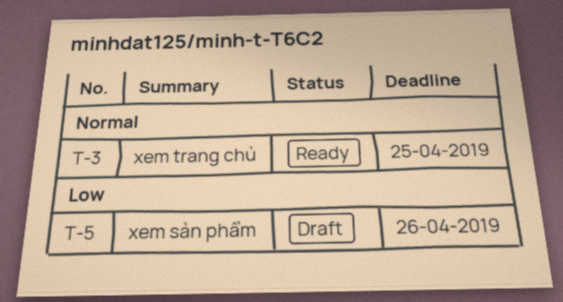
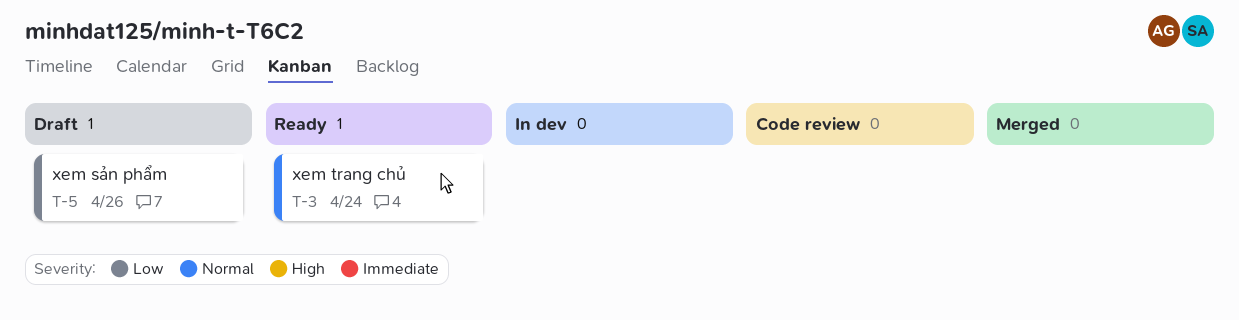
T-3, due: Apr 25 -> Apr 24

